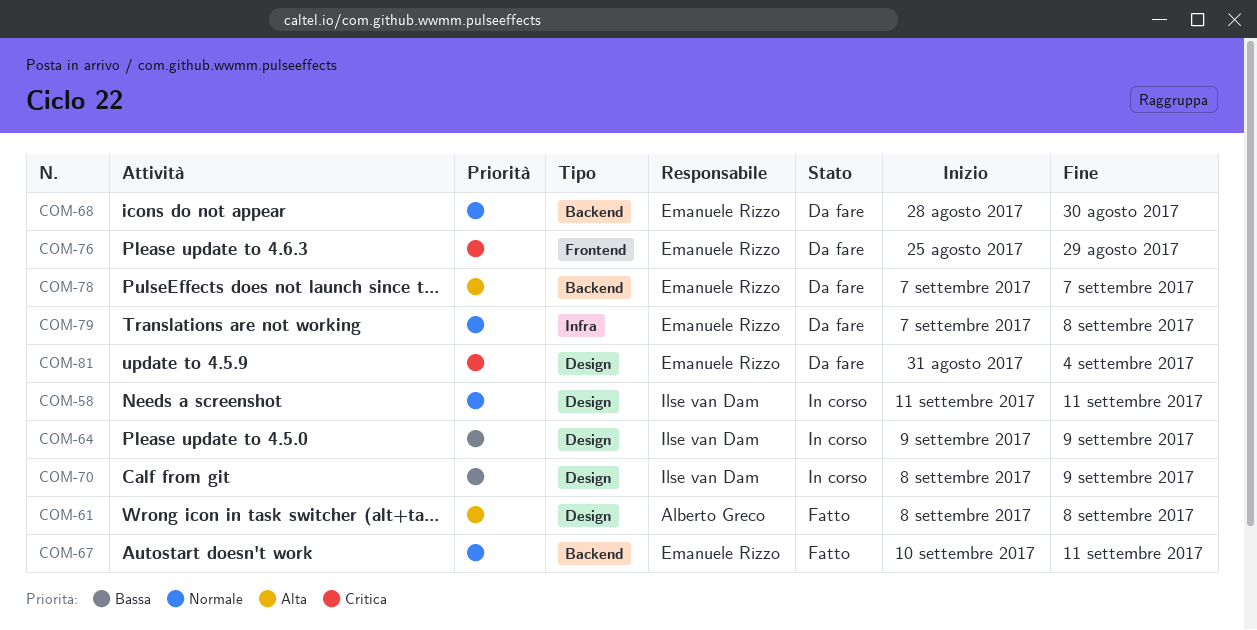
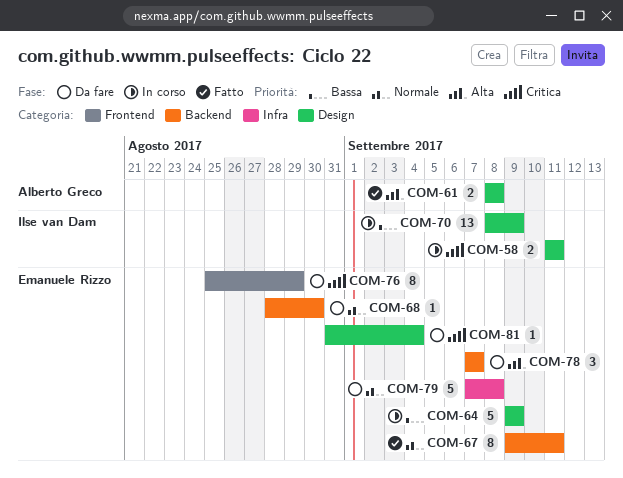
COM-58, priority: Normale -> Critica
COM-64, owner: Ilse van Dam -> Emanuele Rizzo
COM-67, start: Sep 10 -> Sep 9

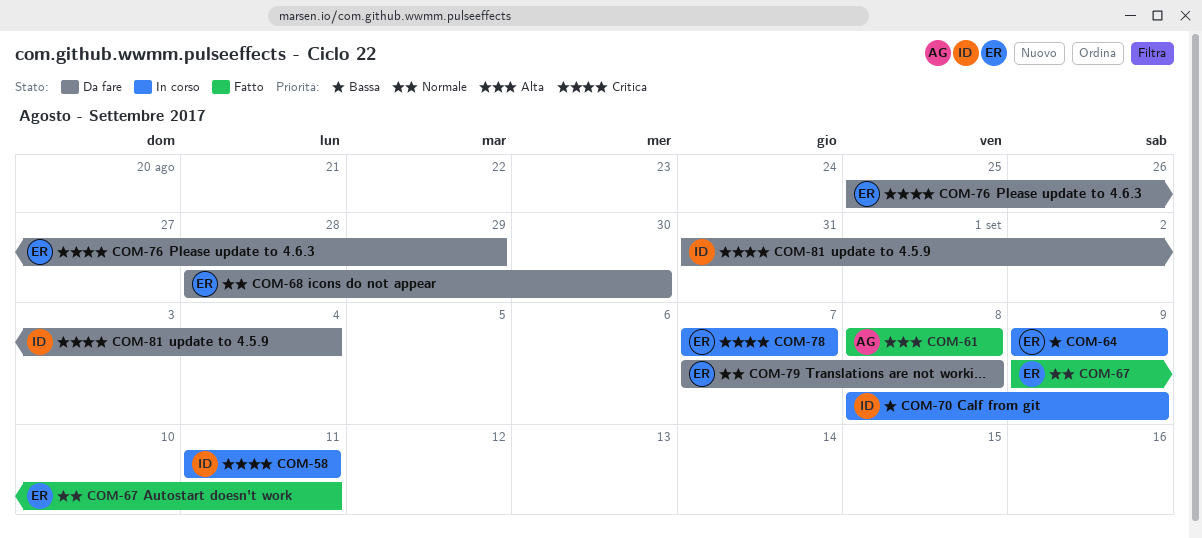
COM-78, status: Da fare -> In corso
COM-78, priority: Alta -> Critica
COM-81, owner: Emanuele Rizzo -> Ilse van Dam

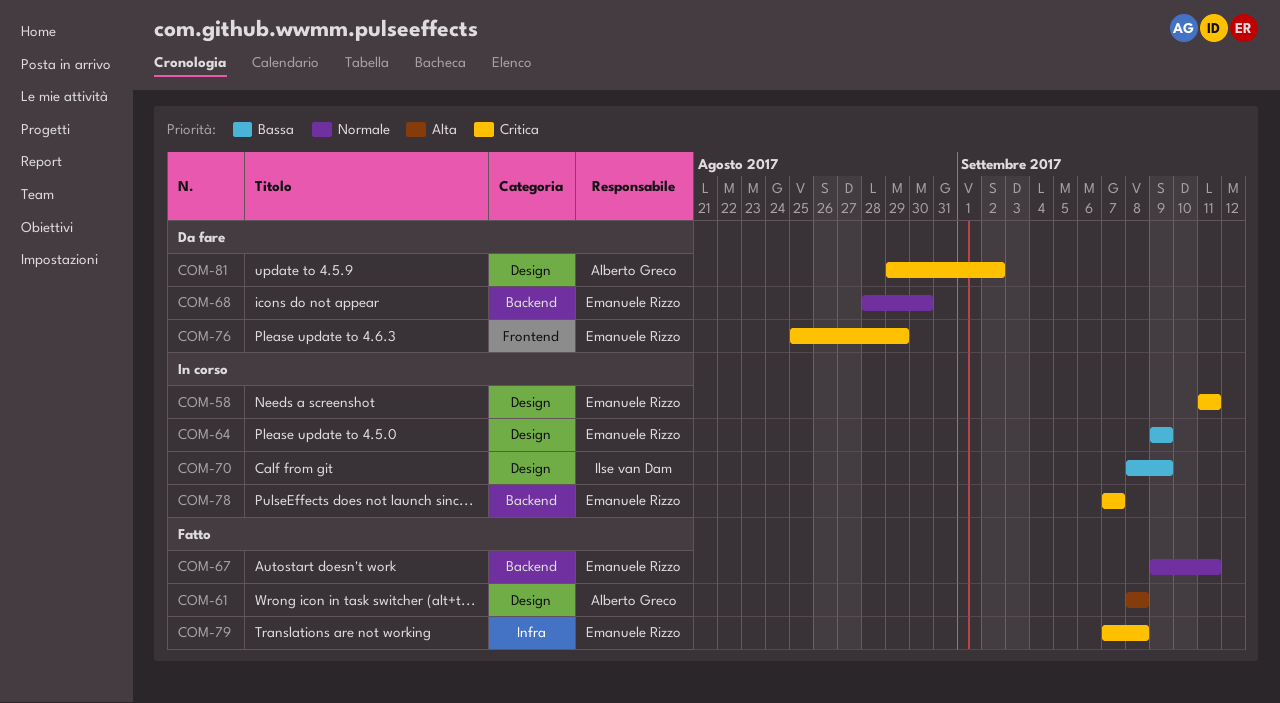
COM-58, owner: Ilse van Dam -> Emanuele Rizzo
COM-79, status: Da fare -> Fatto
COM-79, priority: Normale -> Critica
COM-81, owner: Ilse van Dam -> Alberto Greco
COM-81, start: Aug 31 -> Aug 29
COM-81, due: Sep 4 -> Sep 2

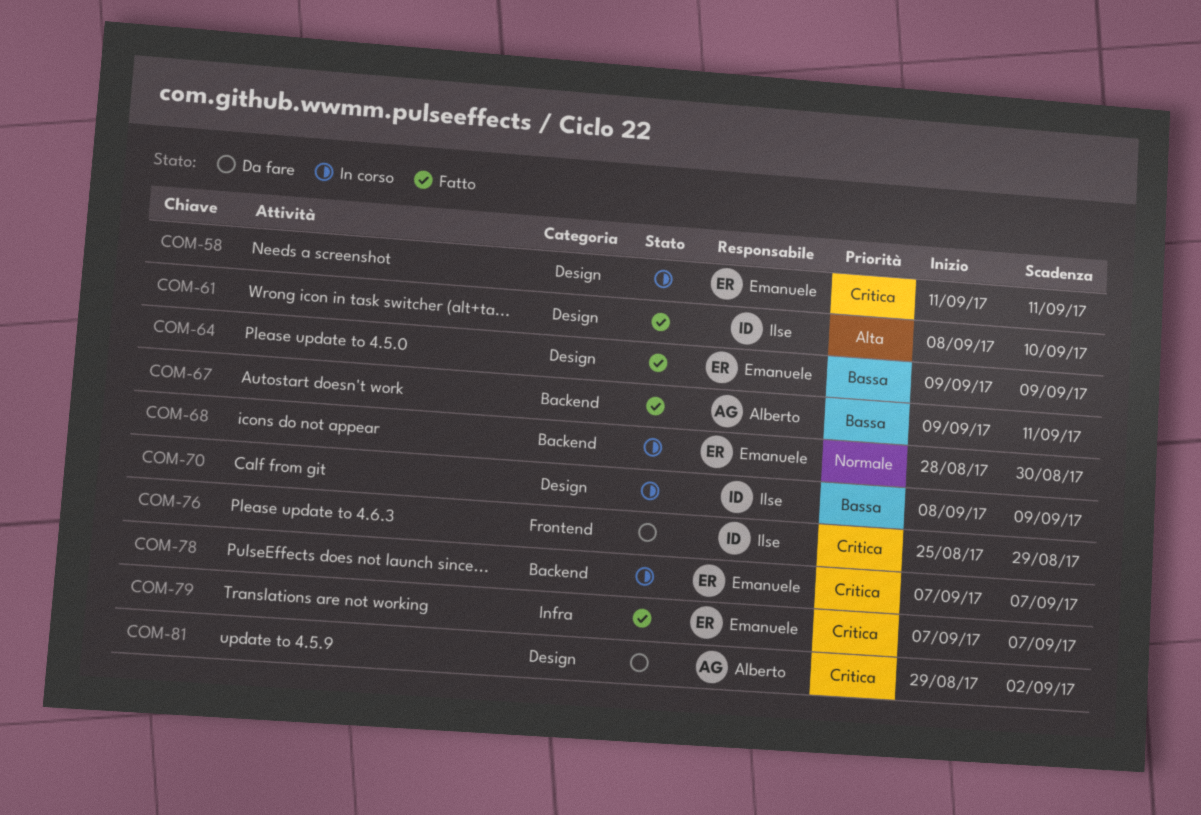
COM-61, owner: Alberto Greco -> Ilse van Dam
COM-61, due: Sep 8 -> Sep 10
COM-64, status: In corso -> Fatto
COM-67, owner: Emanuele Rizzo -> Alberto Greco
COM-67, priority: Normale -> Bassa
COM-68, status: Da fare -> In corso
COM-76, owner: Emanuele Rizzo -> Ilse van Dam
COM-79, due: Sep 8 -> Sep 7

